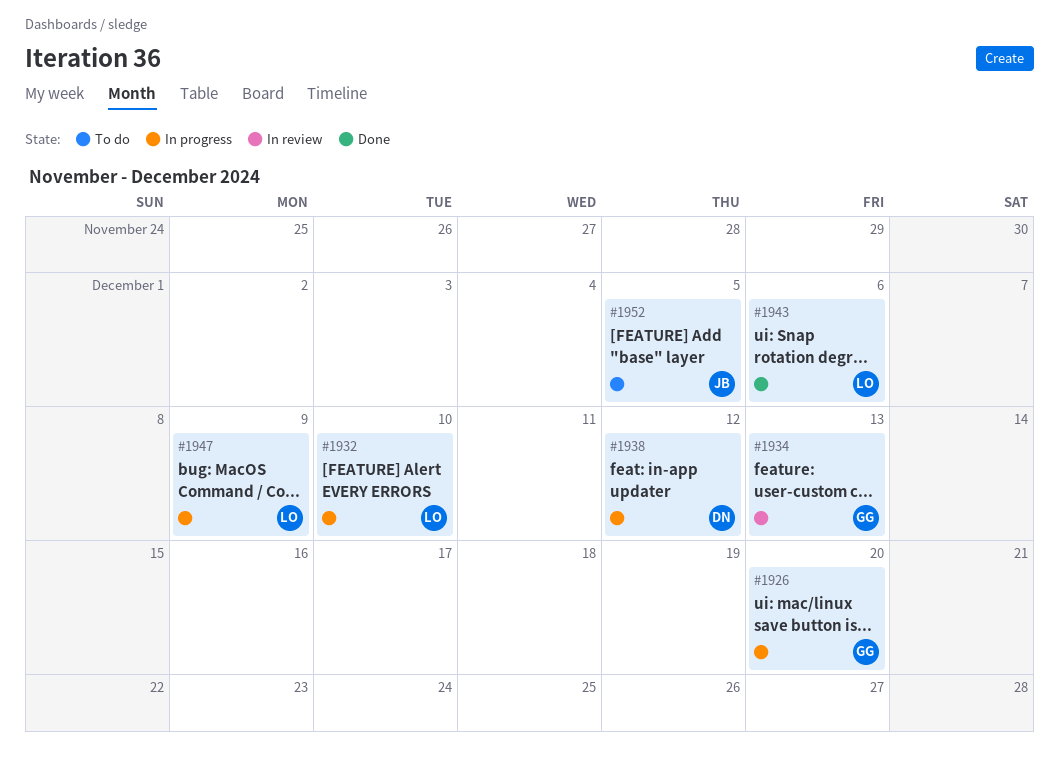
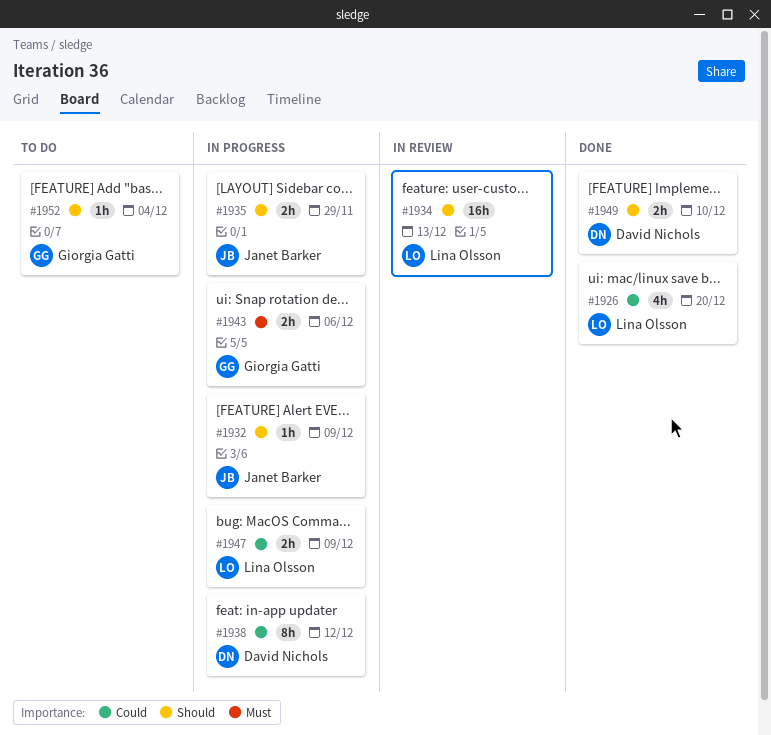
#1926, status: In progress -> Done
#1926, owner: Giorgia Gatti -> Lina Olsson
#1932, owner: Lina Olsson -> Janet Barker
#1932, due: Dec 10 -> Dec 9
#1934, owner: Giorgia Gatti -> Lina Olsson
#1935: none -> present
#1943, status: Done -> In progress
#1943, owner: Lina Olsson -> Giorgia Gatti
#1949: none -> present
#1952, owner: Janet Barker -> Giorgia Gatti
#1952, due: Dec 5 -> Dec 4

